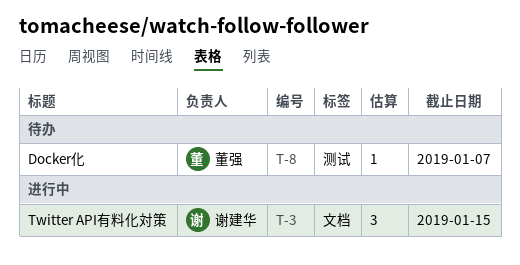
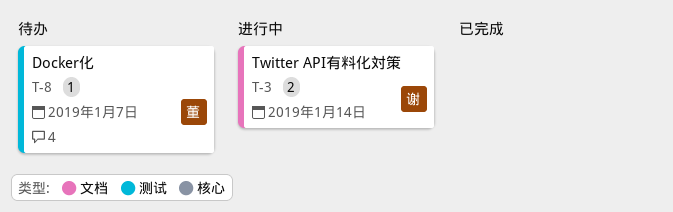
T-3, estimate: 3 -> 2
T-3, due: Jan 15 -> Jan 14

